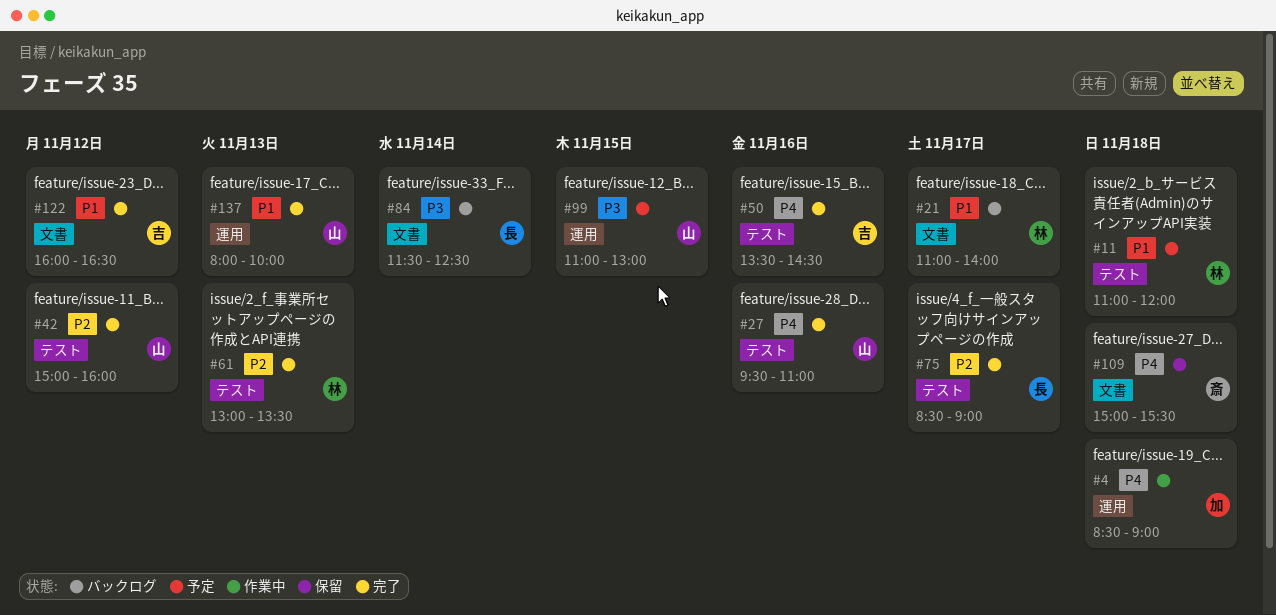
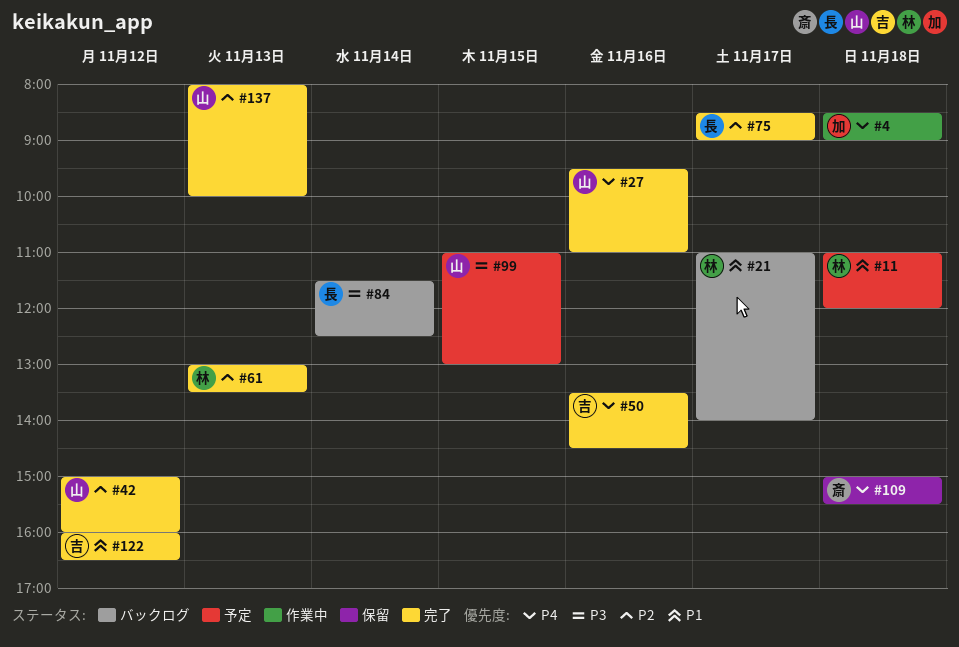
#137, priority: P1 -> P2

